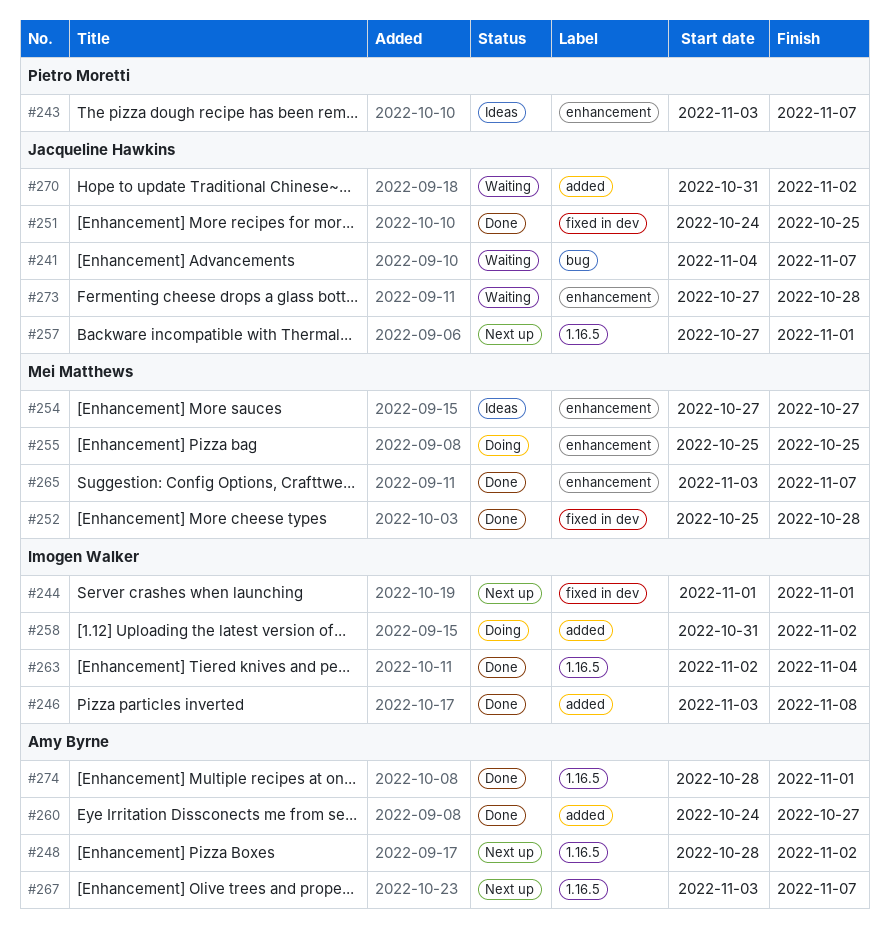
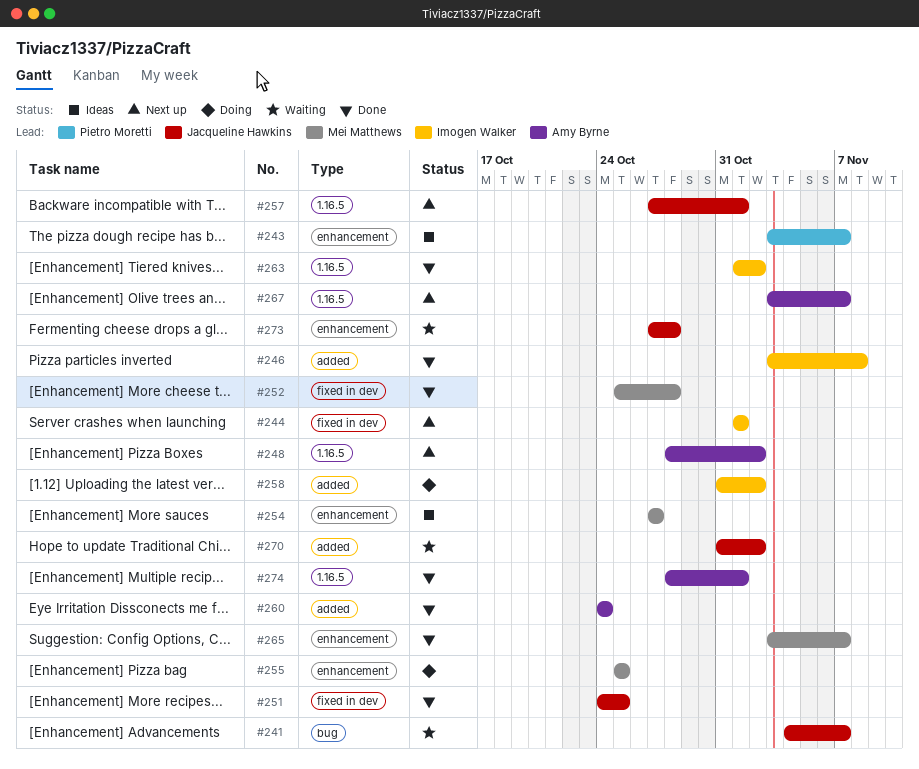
#260, due: Oct 27 -> Oct 24
#263, start: Nov 2 -> Nov 1
#263, due: Nov 4 -> Nov 2

